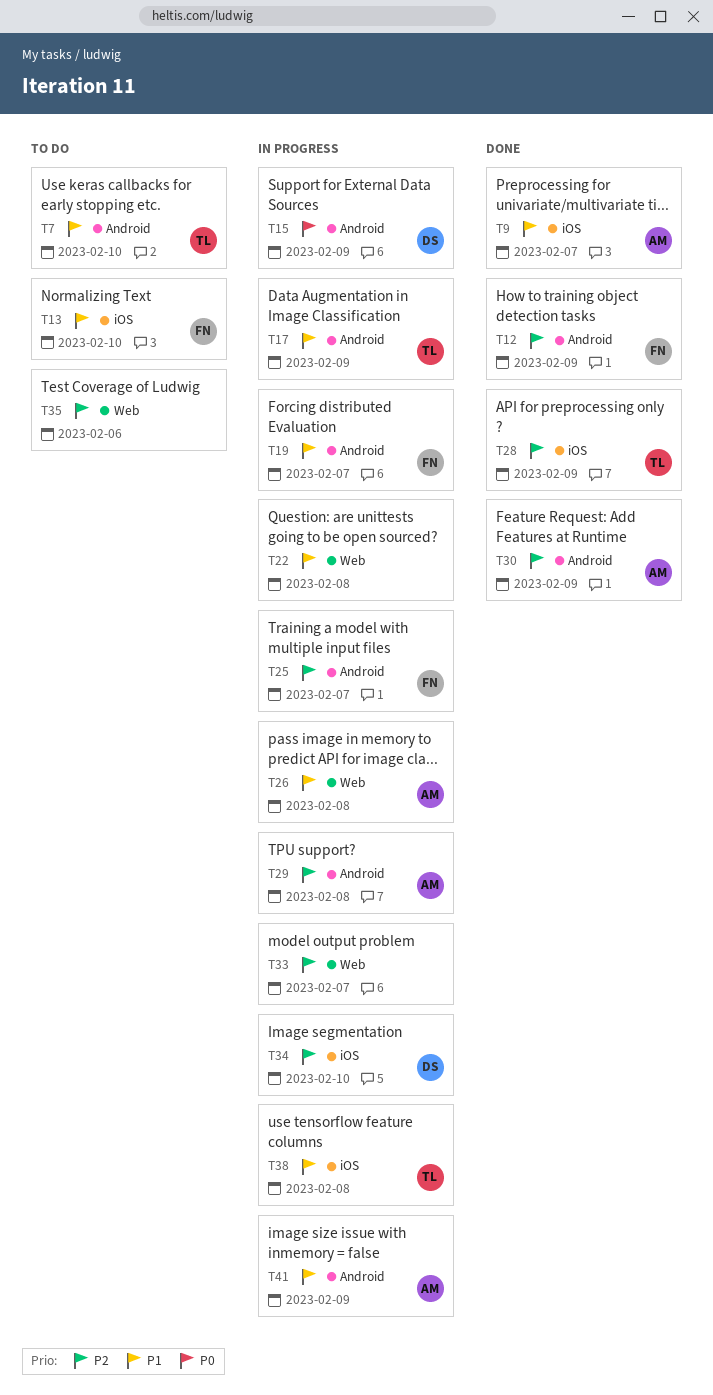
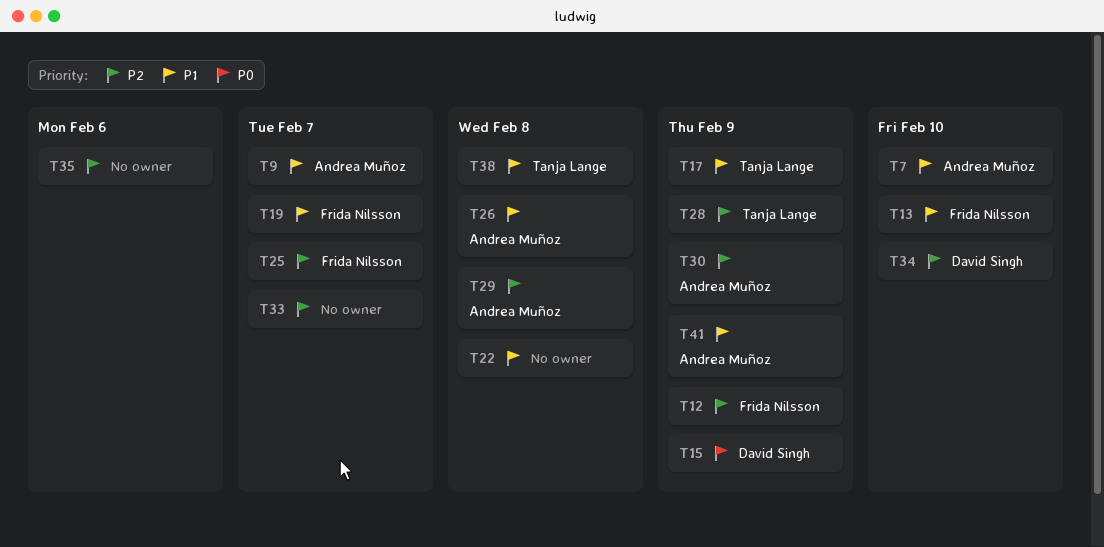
T7, owner: Tanja Lange -> Andrea Muñoz

